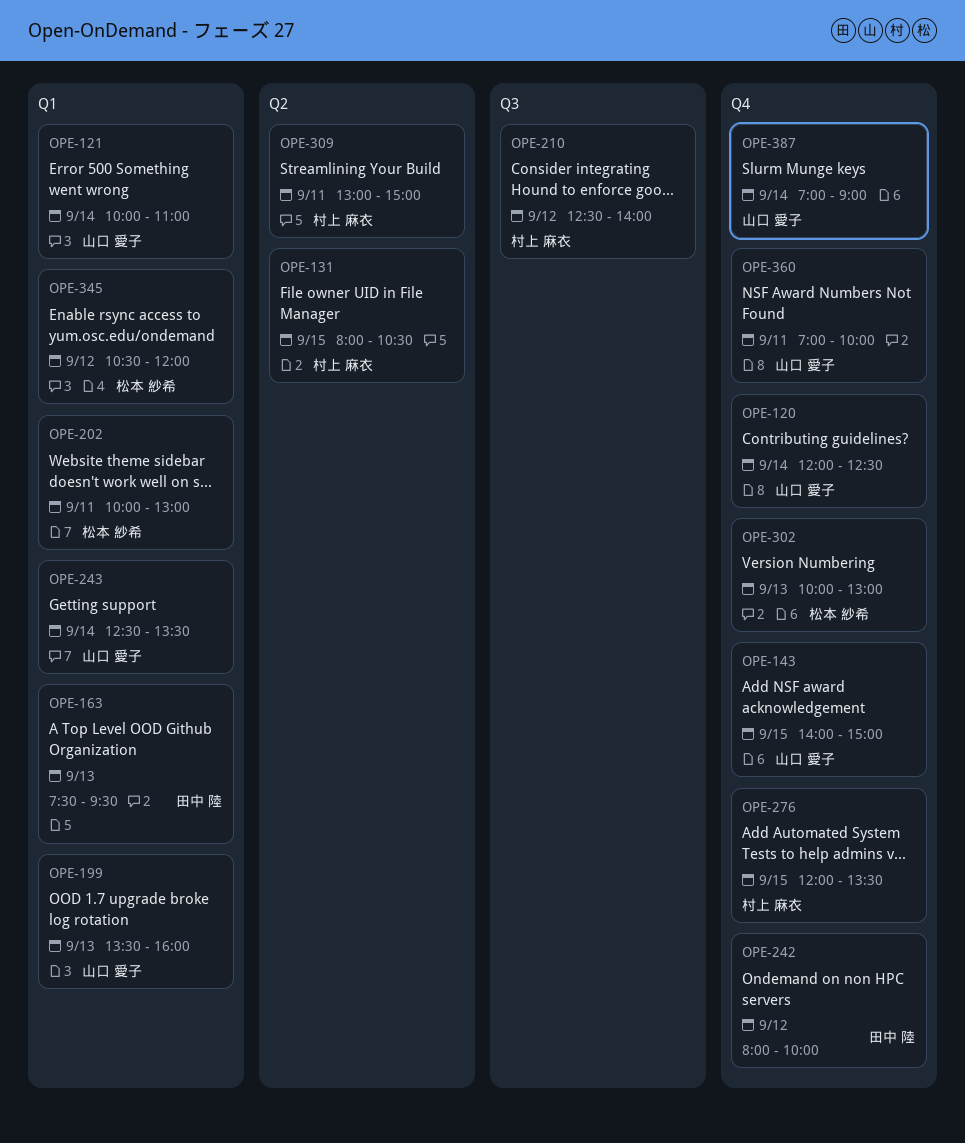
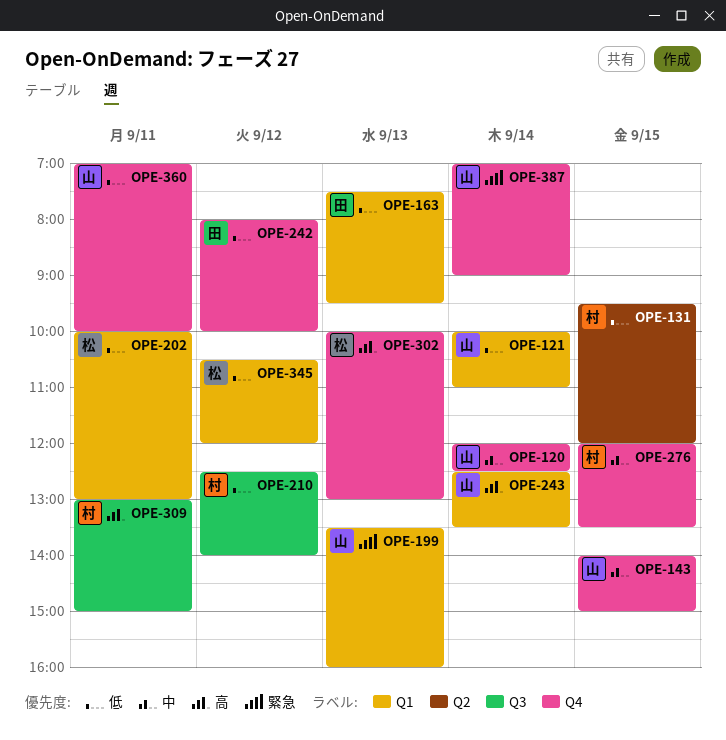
OPE-131, begins: 08:00 -> 09:30
OPE-131, ends: 10:30 -> 12:00
OPE-309, label: Q2 -> Q3

